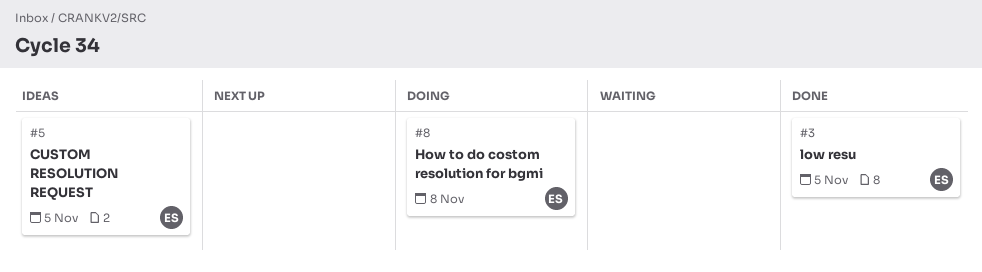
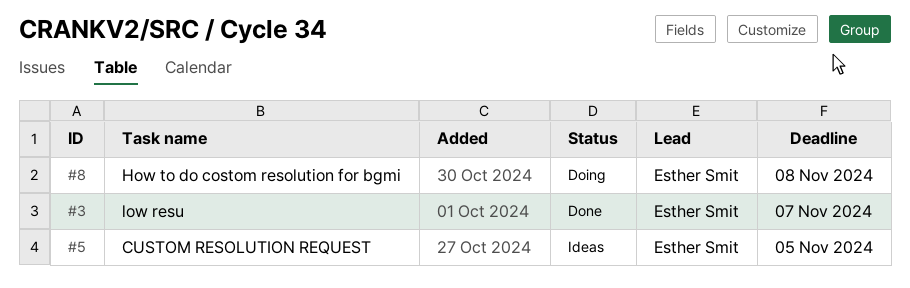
#3, due: Nov 5 -> Nov 7

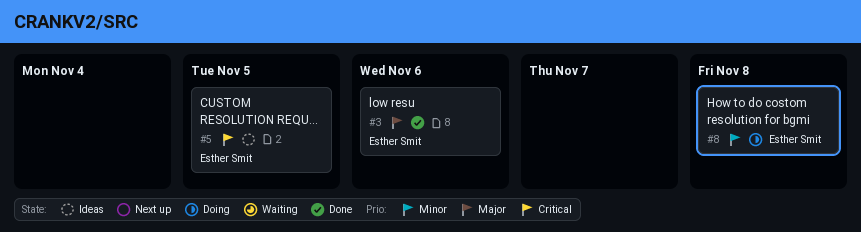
#3, due: Nov 7 -> Nov 6

